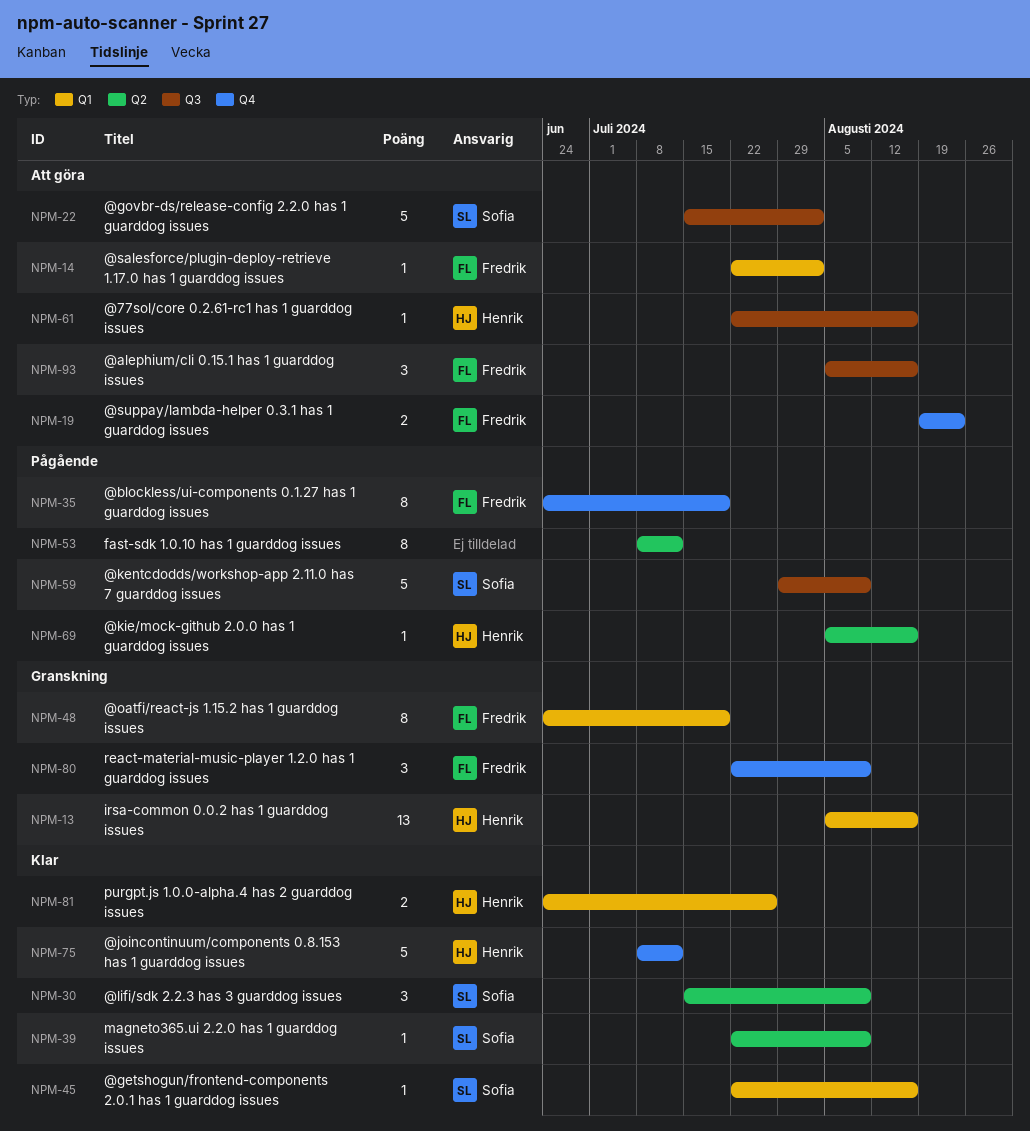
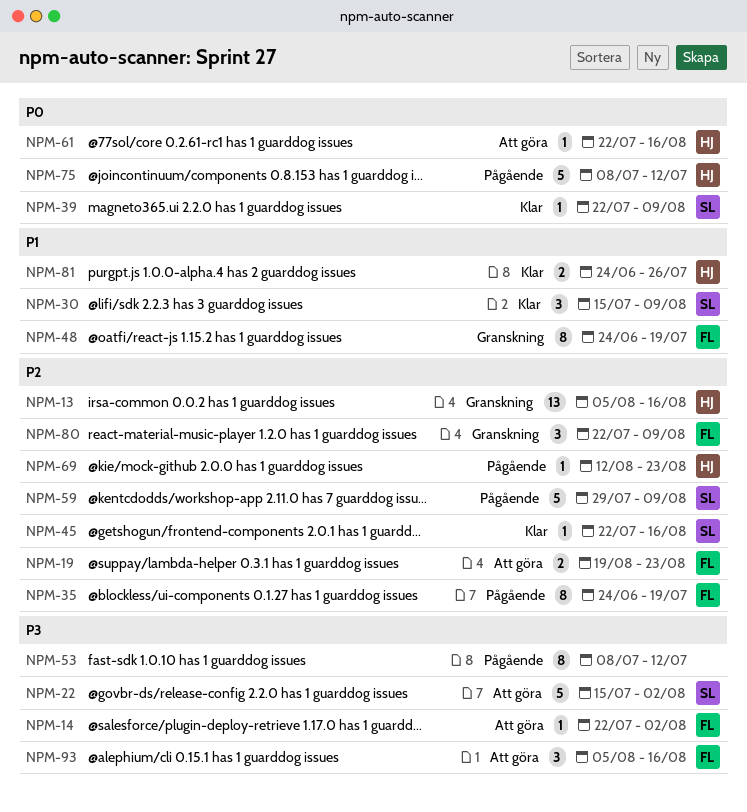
NPM-69, start: Aug 5 -> Aug 12
NPM-69, due: Aug 16 -> Aug 23
NPM-75, status: Klar -> Pågående

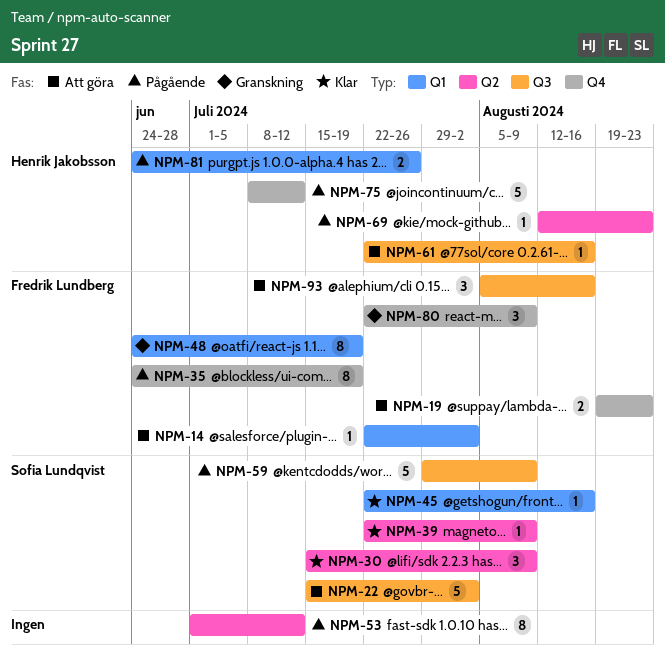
NPM-13: present -> none
NPM-53, start: Jul 8 -> Jul 1
NPM-81, status: Klar -> Pågående

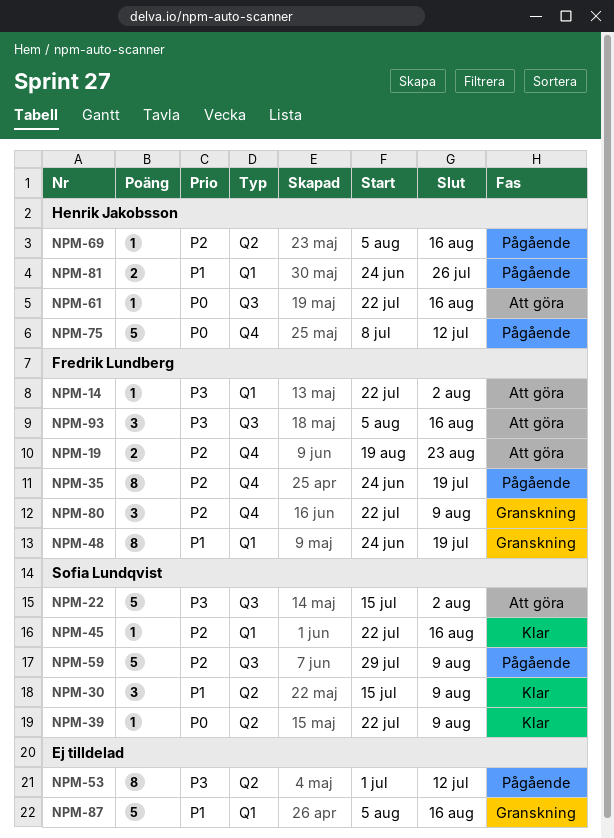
NPM-69, start: Aug 12 -> Aug 5
NPM-69, due: Aug 23 -> Aug 16
NPM-87: none -> present

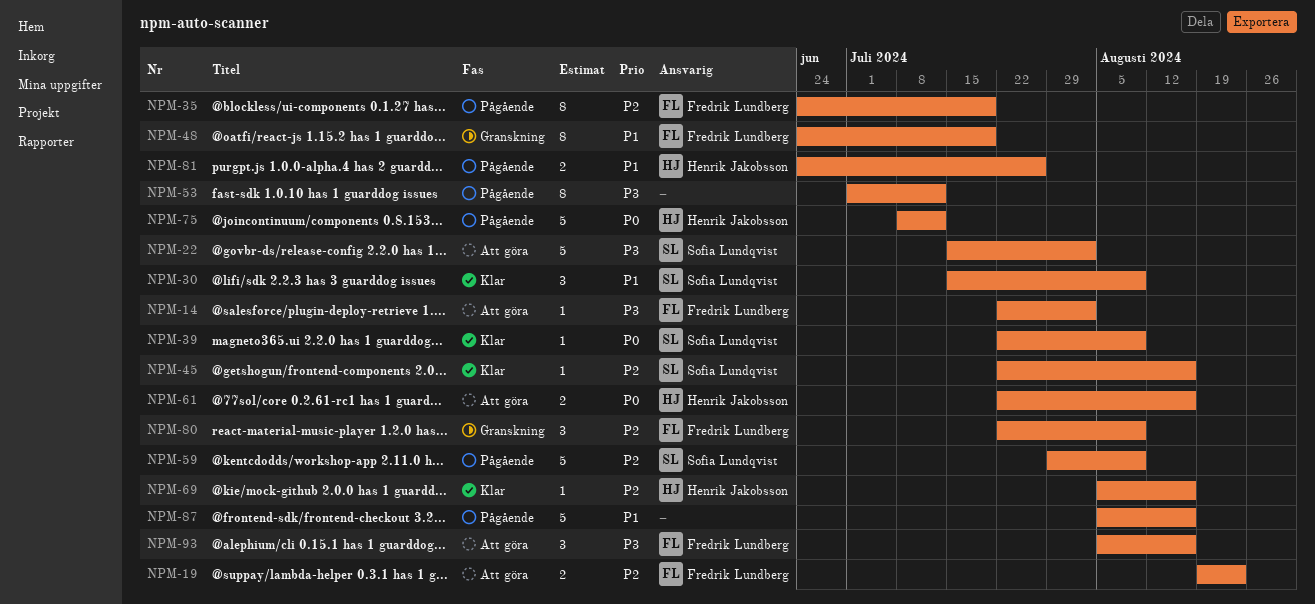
NPM-61, estimate: 1 -> 2
NPM-69, status: Pågående -> Klar
NPM-87, status: Granskning -> Pågående

